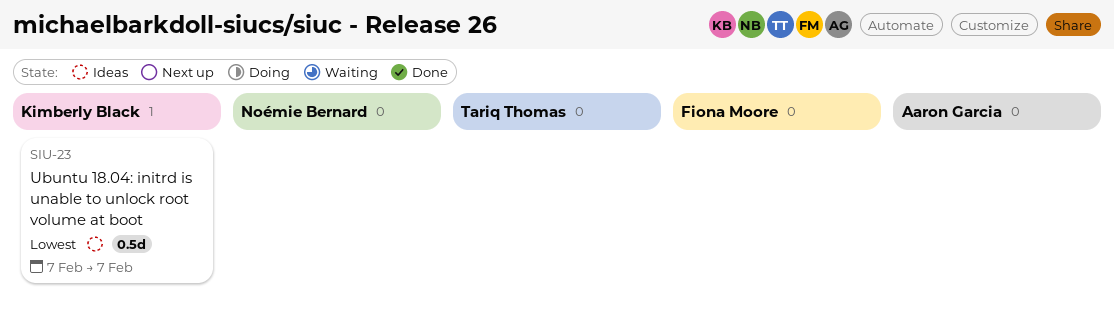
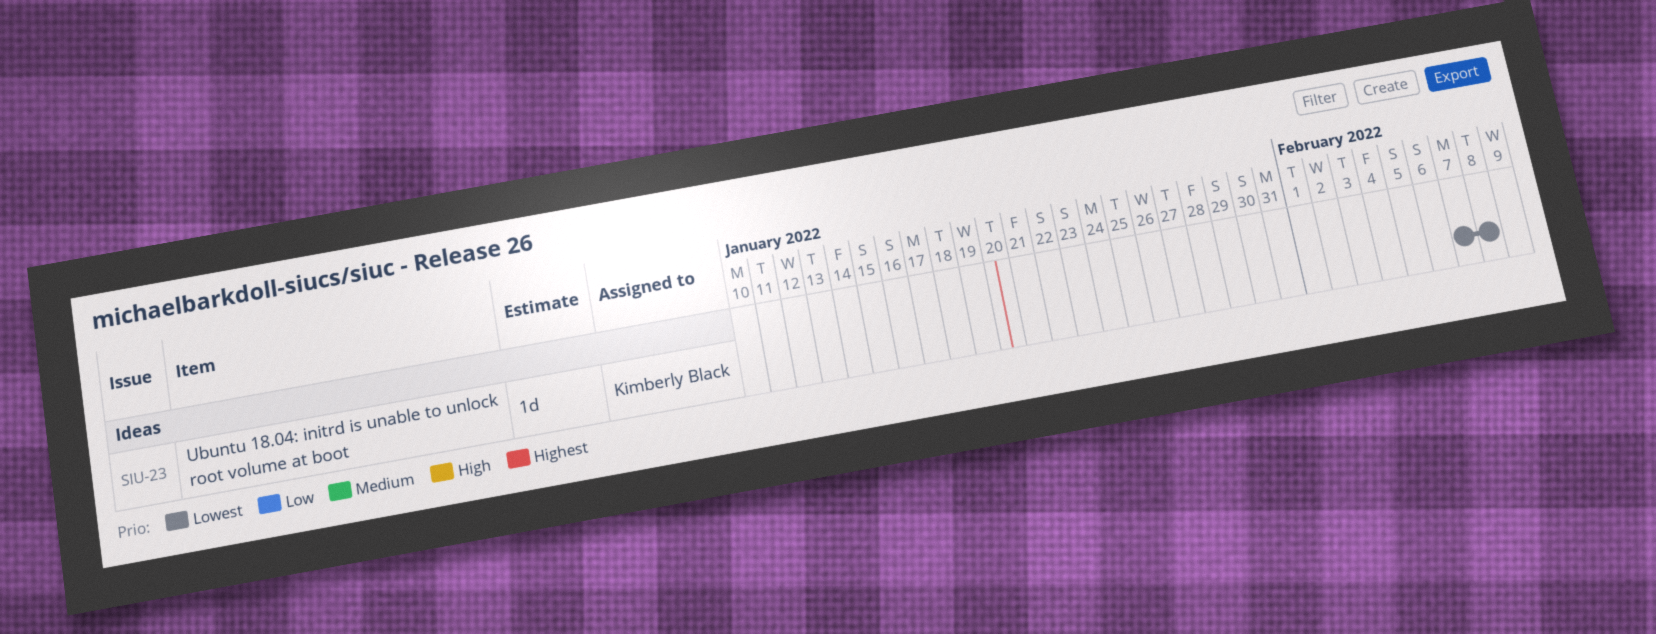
SIU-23, estimate: 0.5d -> 1d
SIU-23, due: Feb 7 -> Feb 8

